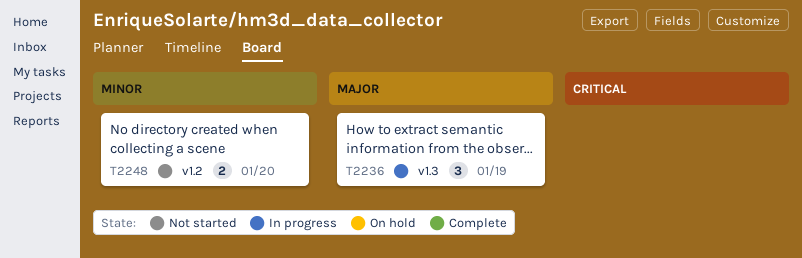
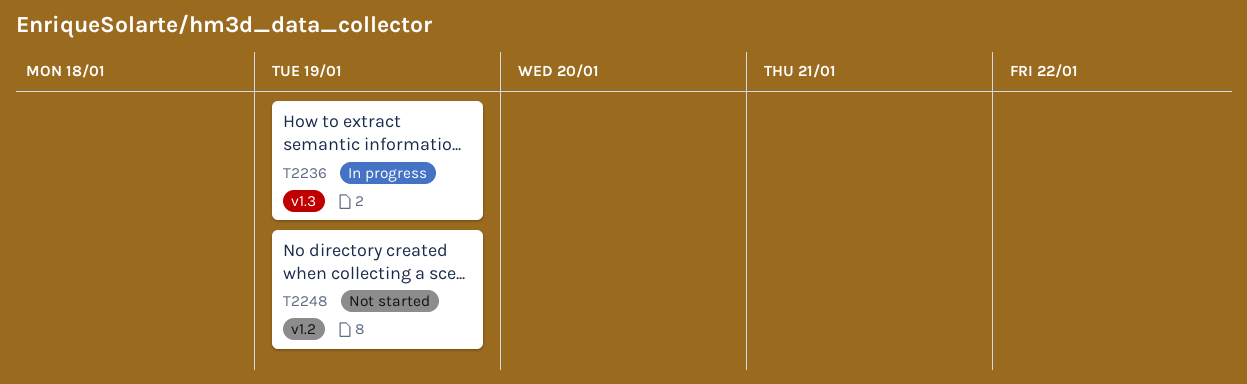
T2248, due: Jan 20 -> Jan 19

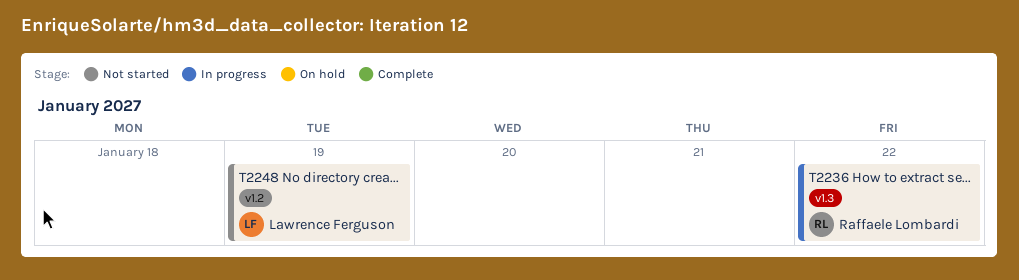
T2236, due: Jan 19 -> Jan 22

